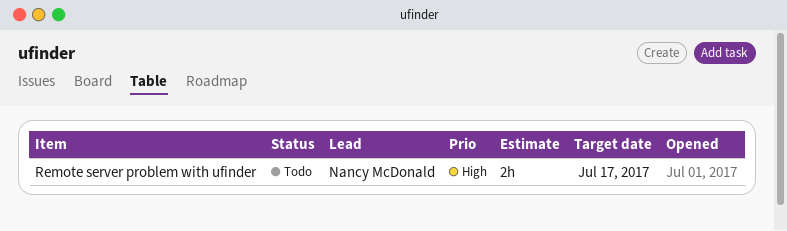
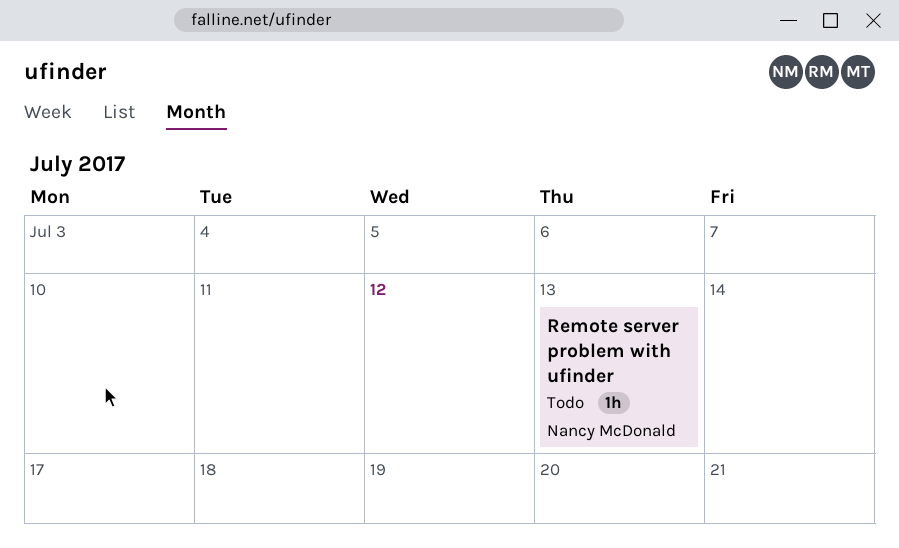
Remote server problem with ufinder, estimate: 2h -> 1h
Remote server problem with ufinder, due: Jul 17 -> Jul 13

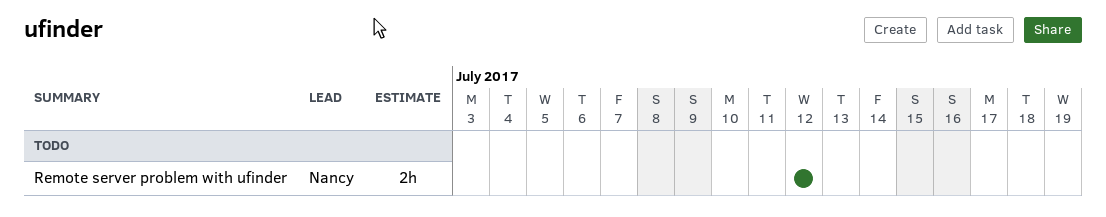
Remote server problem with ufinder, estimate: 1h -> 2h
Remote server problem with ufinder, due: Jul 13 -> Jul 12

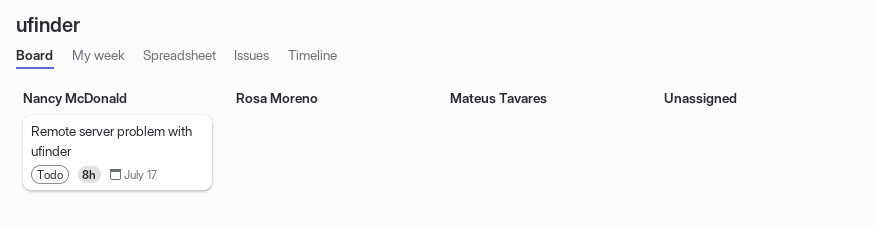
Remote server problem with ufinder, estimate: 2h -> 8h
Remote server problem with ufinder, due: Jul 12 -> Jul 17

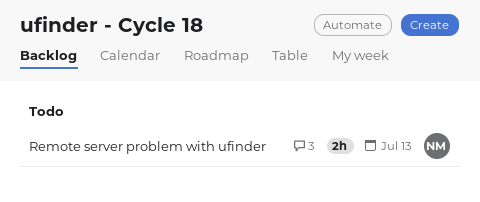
Remote server problem with ufinder, estimate: 8h -> 2h
Remote server problem with ufinder, due: Jul 17 -> Jul 13

